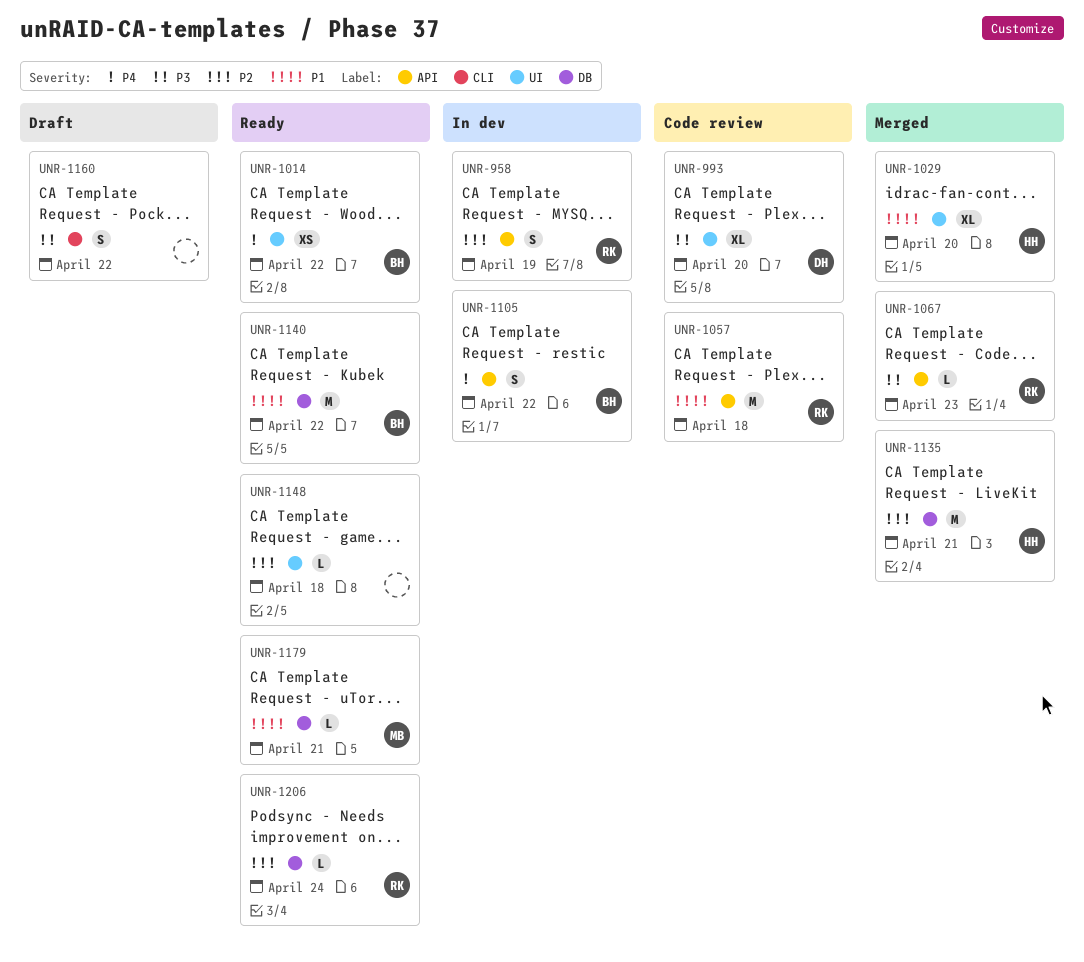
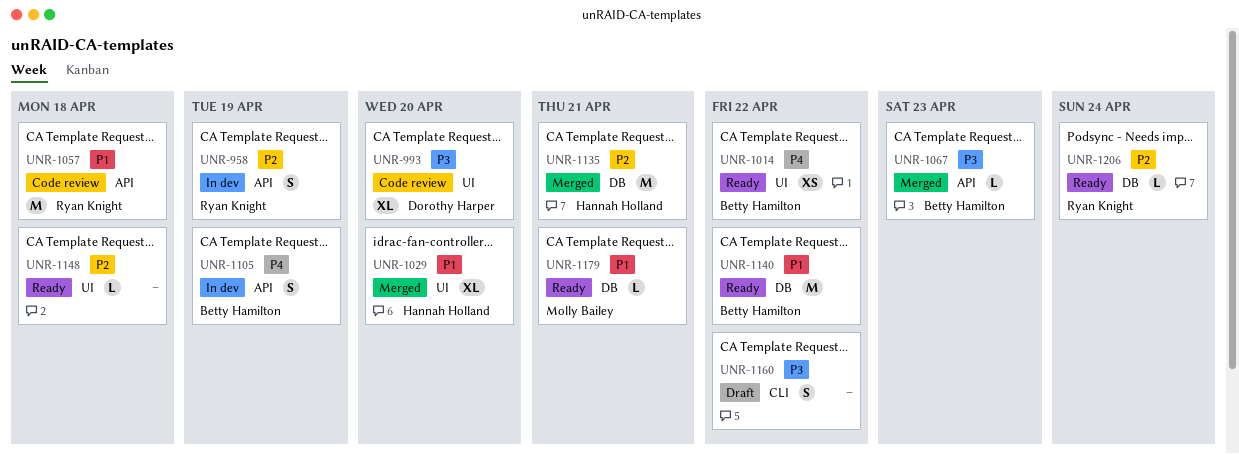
UNR-1067, owner: Ryan Knight -> Betty Hamilton
UNR-1105, due: Apr 22 -> Apr 19

